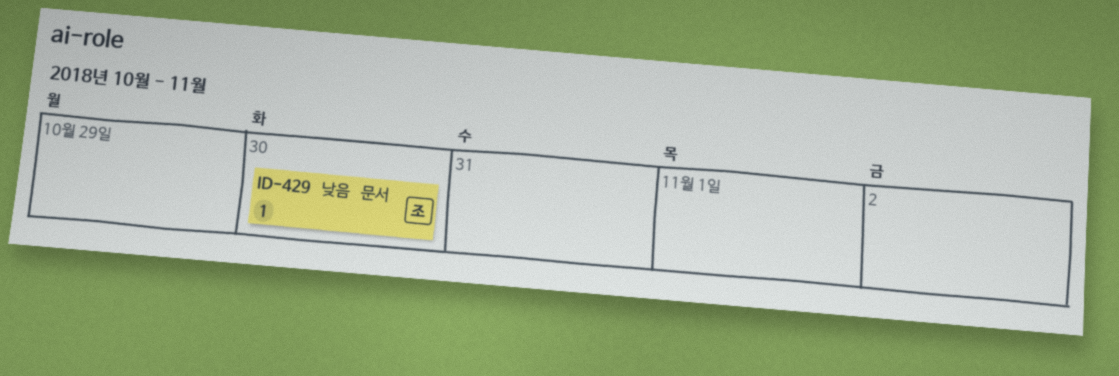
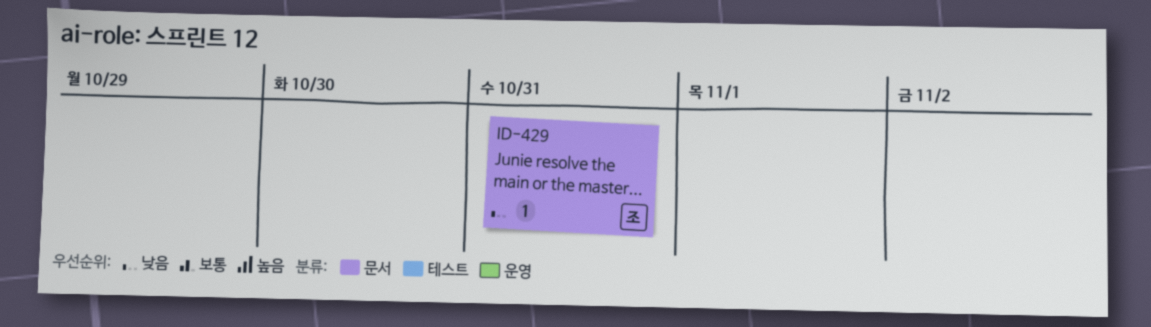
ID-429, due: Oct 30 -> Oct 31

